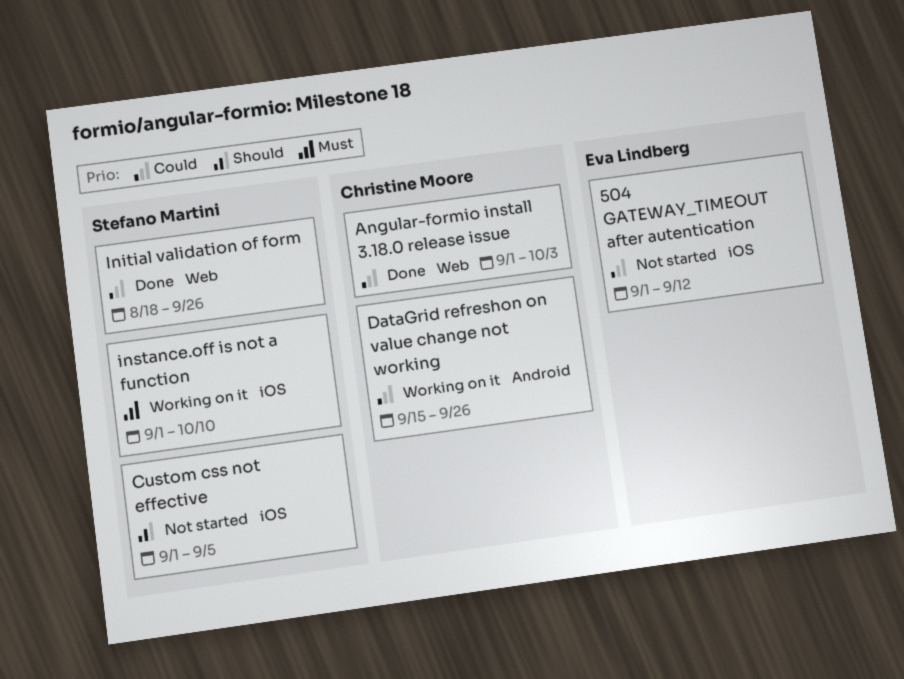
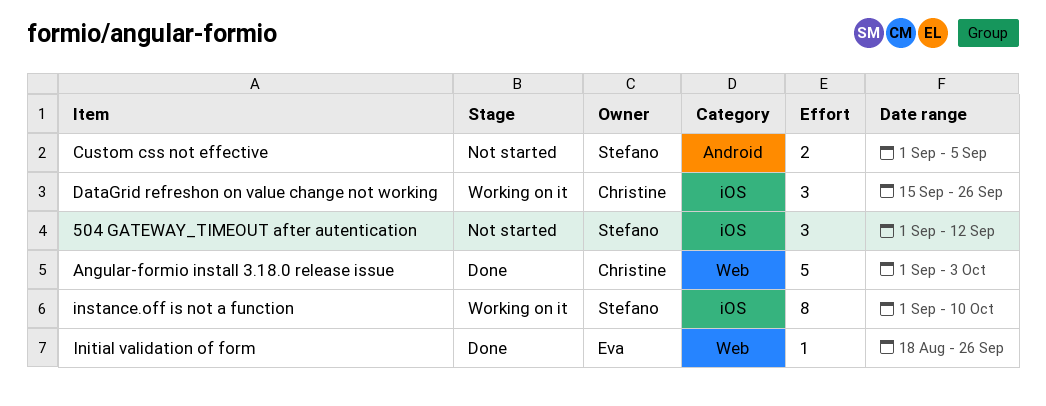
504 GATEWAY_TIMEOUT after autentication, owner: Eva Lindberg -> Stefano Martini
Custom css not effective, label: iOS -> Android
DataGrid refreshon on value change not working, label: Android -> iOS
Initial validation of form, owner: Stefano Martini -> Eva Lindberg

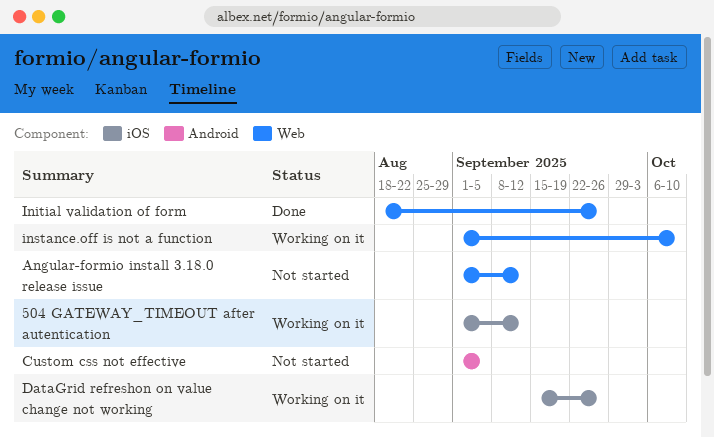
504 GATEWAY_TIMEOUT after autentication, status: Not started -> Working on it
Angular-formio install 3.18.0 release issue, status: Done -> Not started
Angular-formio install 3.18.0 release issue, due: Oct 3 -> Sep 12
instance.off is not a function, label: iOS -> Web

